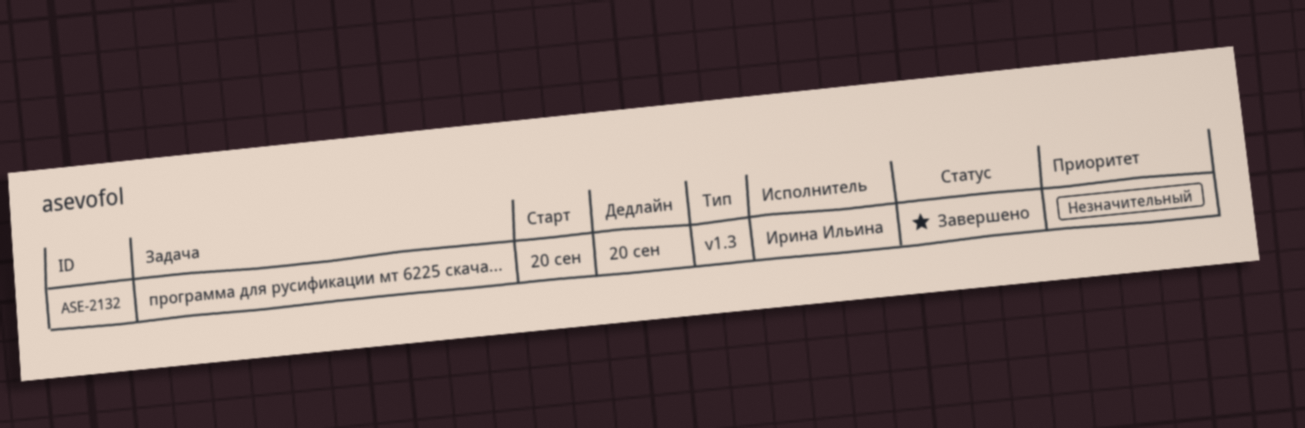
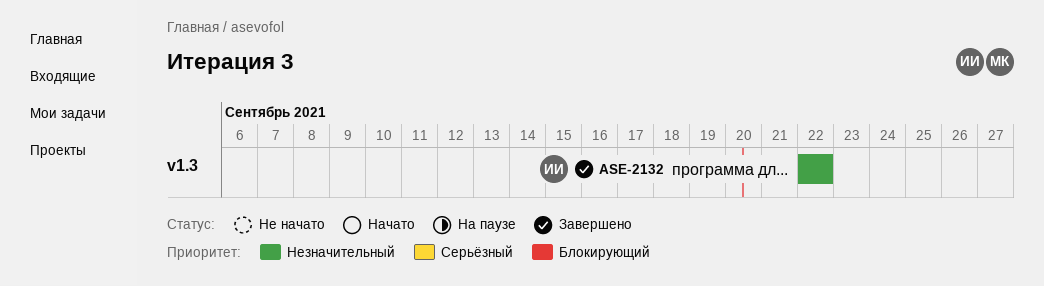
ASE-2132, start: Sep 20 -> Sep 22
ASE-2132, due: Sep 20 -> Sep 22

